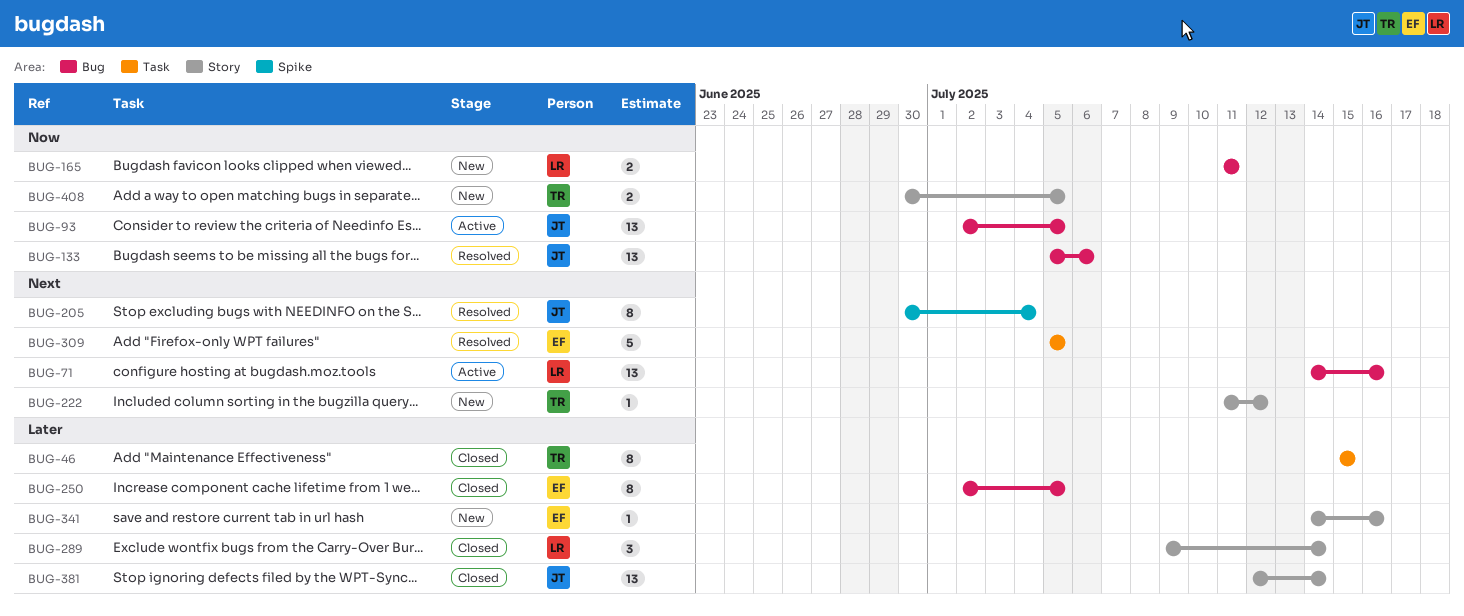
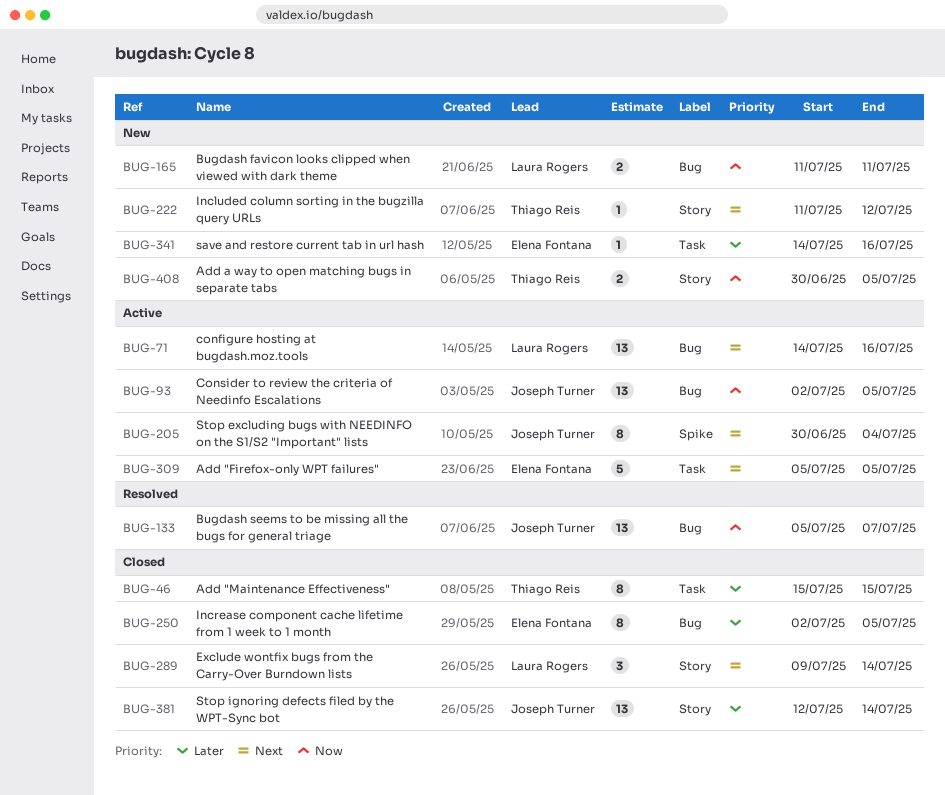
BUG-133, due: Jul 6 -> Jul 7
BUG-205, status: Resolved -> Active
BUG-289, priority: Later -> Next
BUG-309, status: Resolved -> Active
BUG-341, label: Story -> Task

